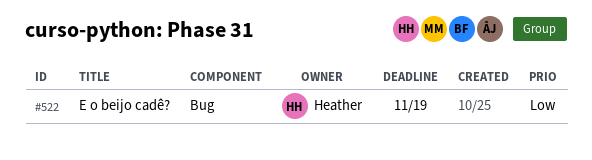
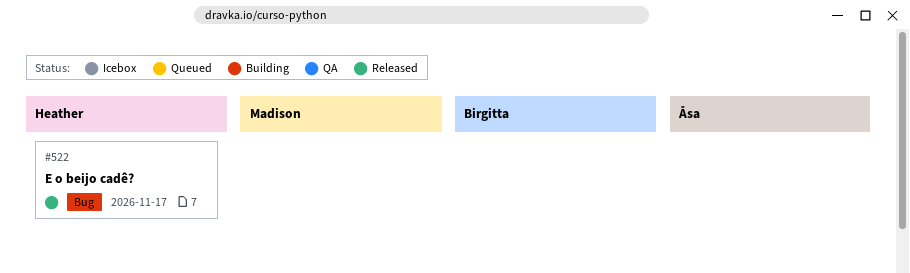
#522, due: Nov 19 -> Nov 17

